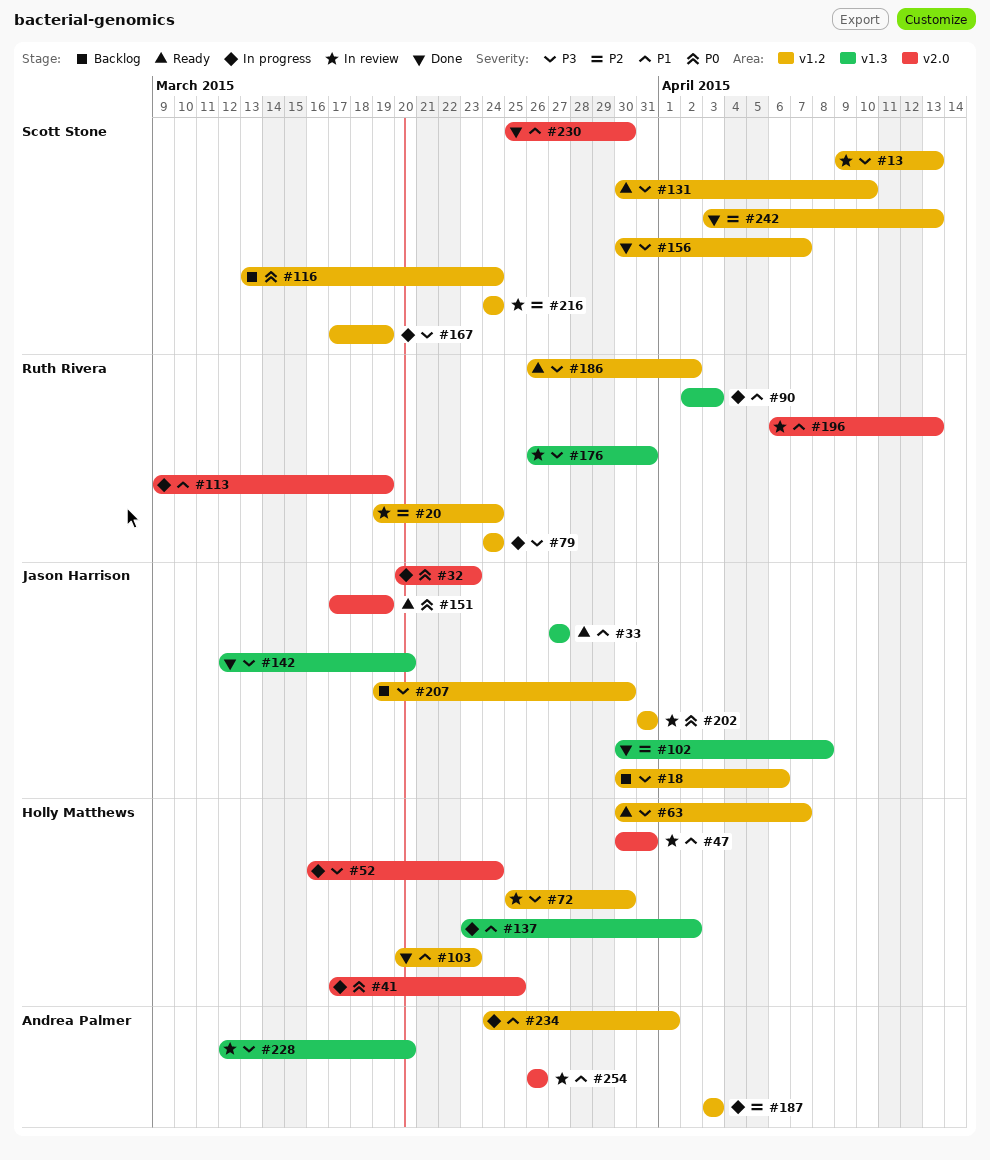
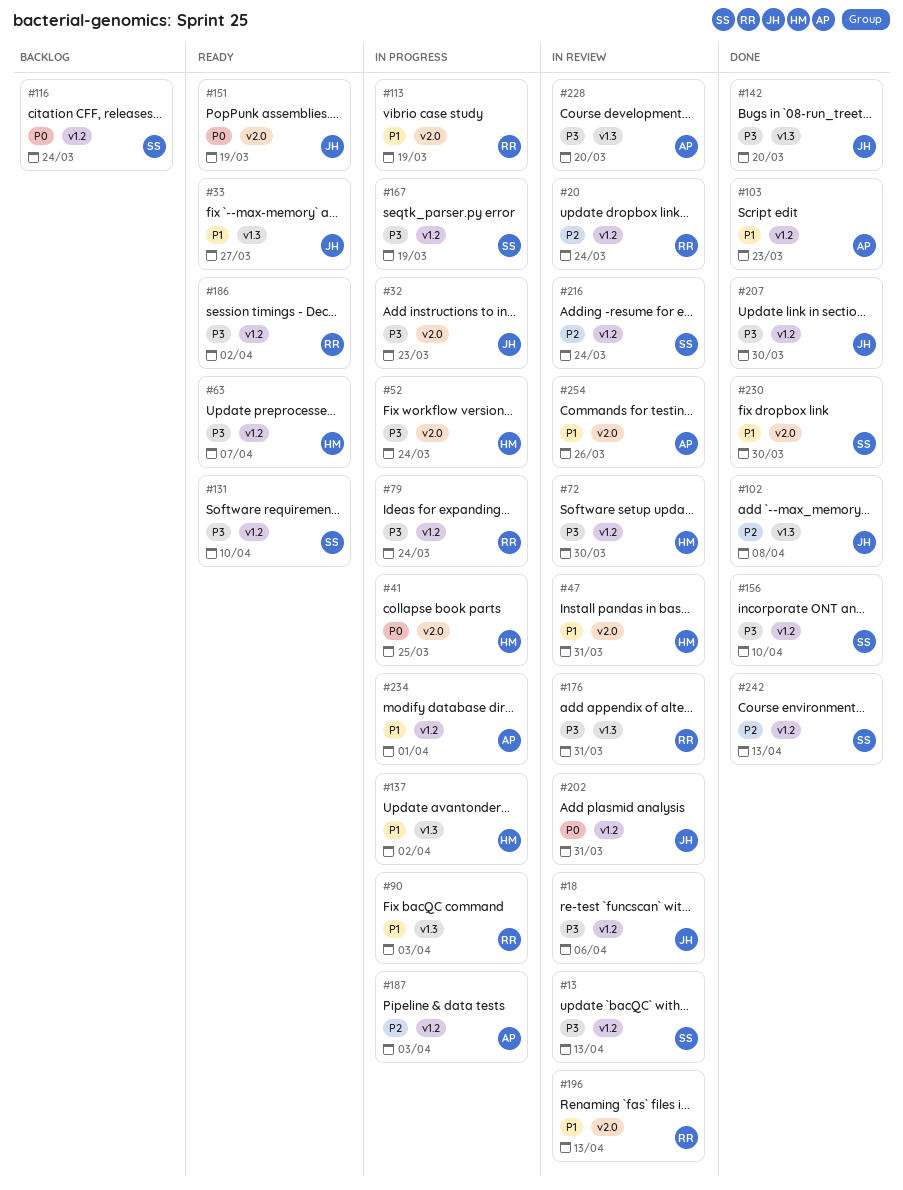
#18, status: Backlog -> In review
#32, priority: P0 -> P3
#103, owner: Holly Matthews -> Andrea Palmer
#156, due: Apr 7 -> Apr 10
#207, status: Backlog -> Done

